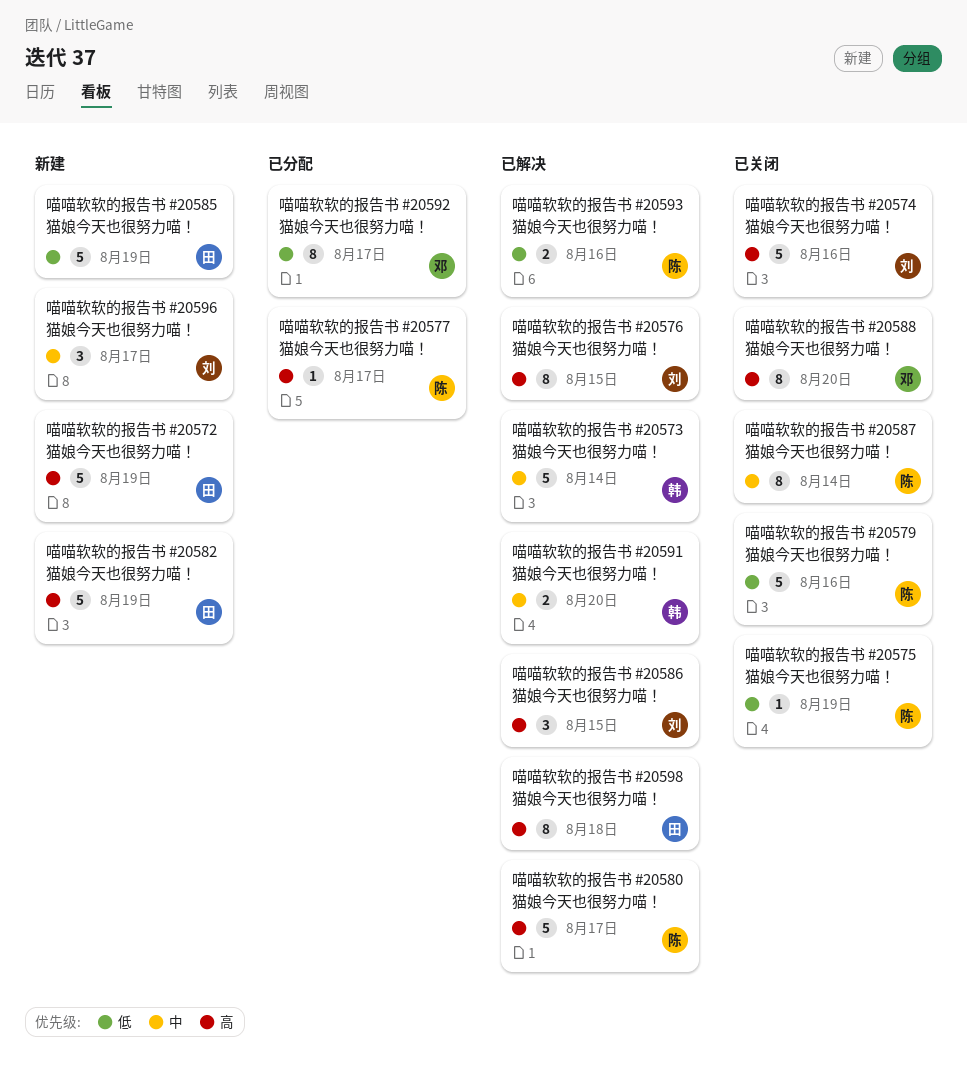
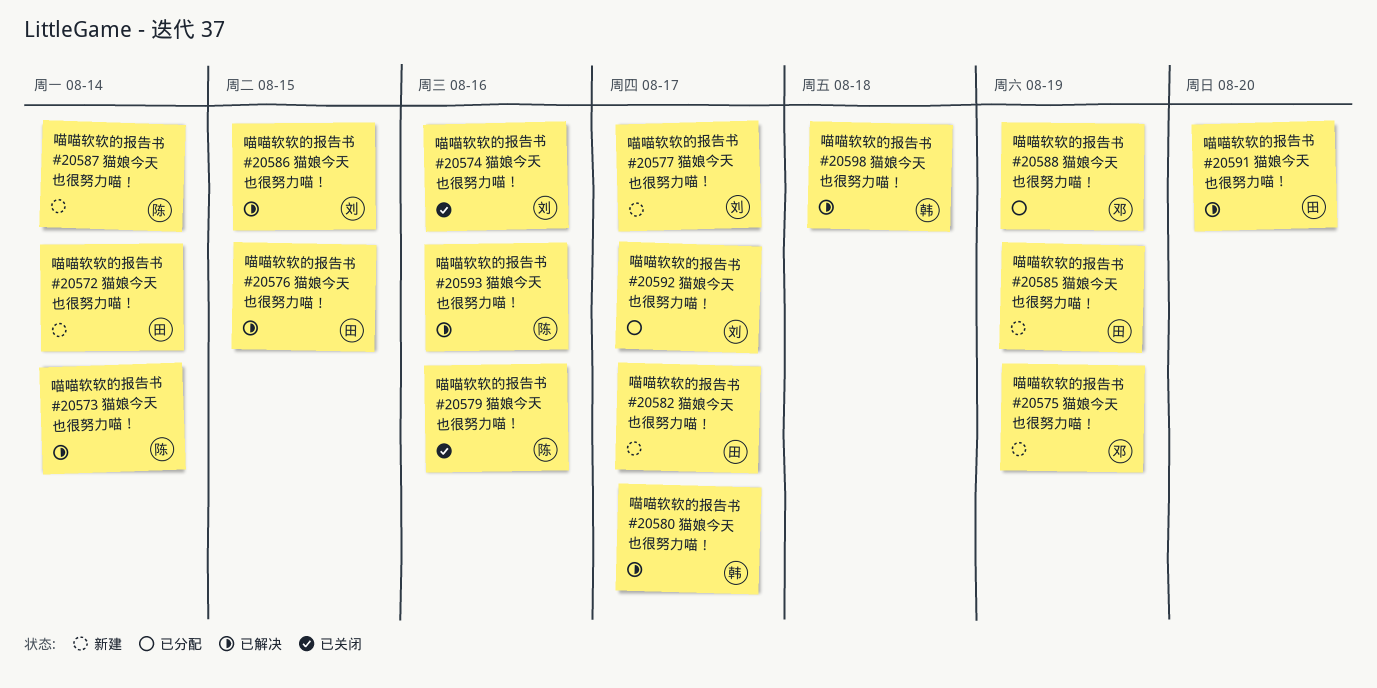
喵喵软软的报告书 #20572 猫娘今天也很努力喵！, due: Aug 19 -> Aug 14
喵喵软软的报告书 #20573 猫娘今天也很努力喵！, owner: 韩 -> 陈
喵喵软软的报告书 #20575 猫娘今天也很努力喵！, status: 已关闭 -> 新建
喵喵软软的报告书 #20575 猫娘今天也很努力喵！, owner: 陈 -> 邓
喵喵软软的报告书 #20576 猫娘今天也很努力喵！, owner: 刘 -> 田
喵喵软软的报告书 #20577 猫娘今天也很努力喵！, status: 已分配 -> 新建
喵喵软软的报告书 #20577 猫娘今天也很努力喵！, owner: 陈 -> 刘
喵喵软软的报告书 #20580 猫娘今天也很努力喵！, owner: 陈 -> 韩
喵喵软软的报告书 #20582 猫娘今天也很努力喵！, due: Aug 19 -> Aug 17
喵喵软软的报告书 #20587 猫娘今天也很努力喵！, status: 已关闭 -> 新建
喵喵软软的报告书 #20588 猫娘今天也很努力喵！, status: 已关闭 -> 已分配
喵喵软软的报告书 #20588 猫娘今天也很努力喵！, due: Aug 20 -> Aug 19
喵喵软软的报告书 #20591 猫娘今天也很努力喵！, owner: 韩 -> 田
喵喵软软的报告书 #20592 猫娘今天也很努力喵！, owner: 邓 -> 刘
喵喵软软的报告书 #20596 猫娘今天也很努力喵！: present -> none
喵喵软软的报告书 #20598 猫娘今天也很努力喵！, owner: 田 -> 韩

